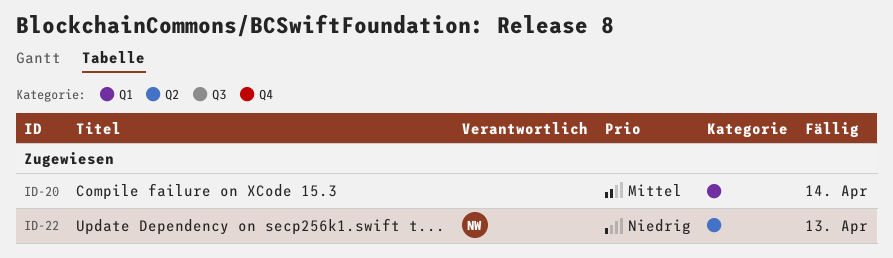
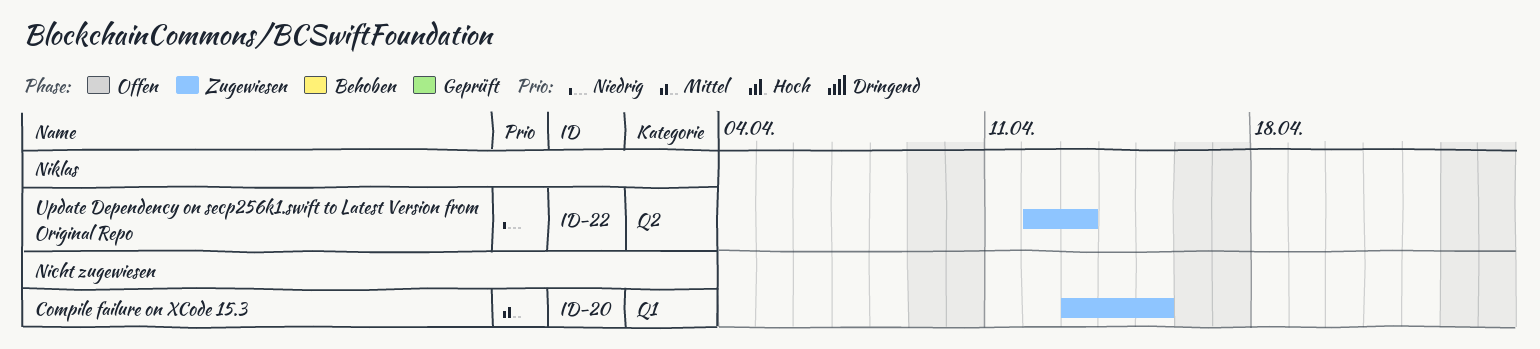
ID-20, due: Apr 14 -> Apr 15

